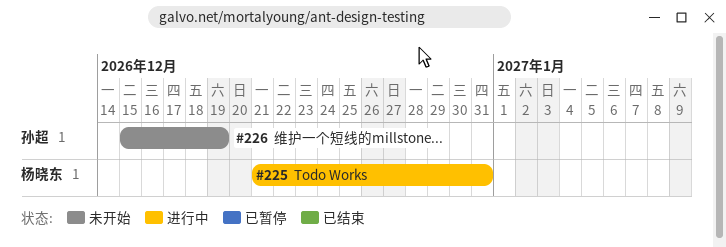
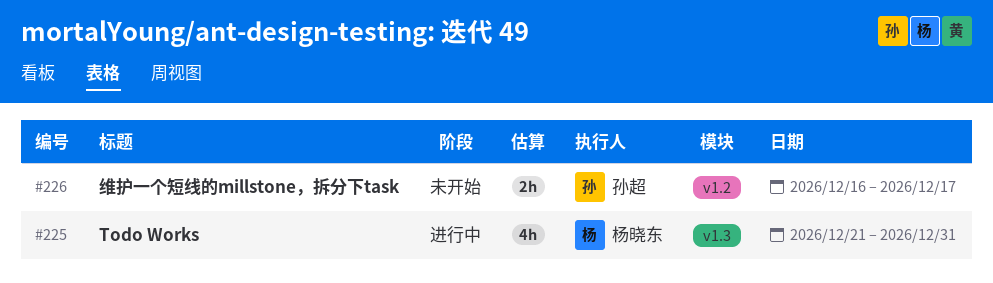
#226, start: Dec 15 -> Dec 16
#226, due: Dec 19 -> Dec 17

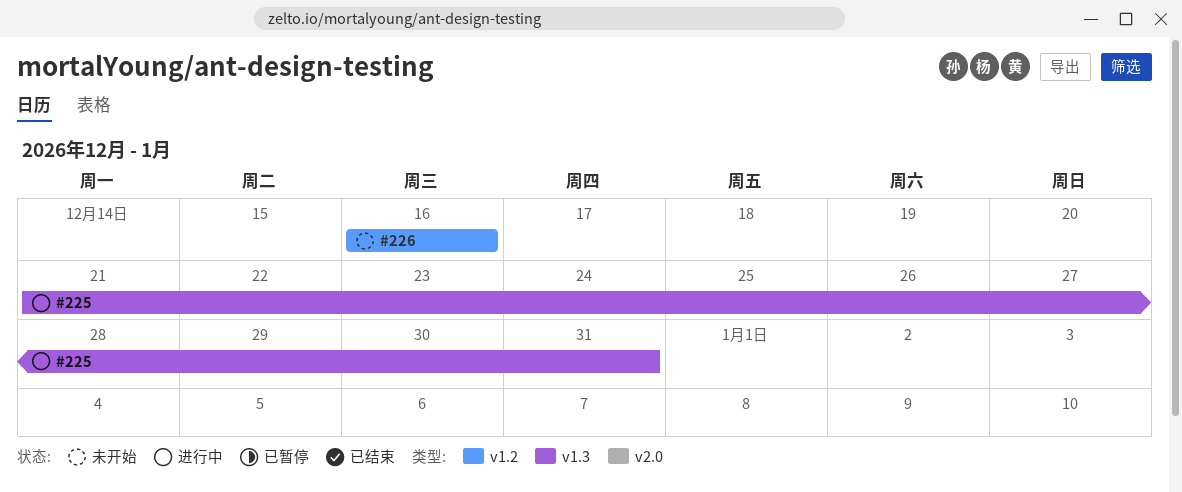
#226, due: Dec 17 -> Dec 16

